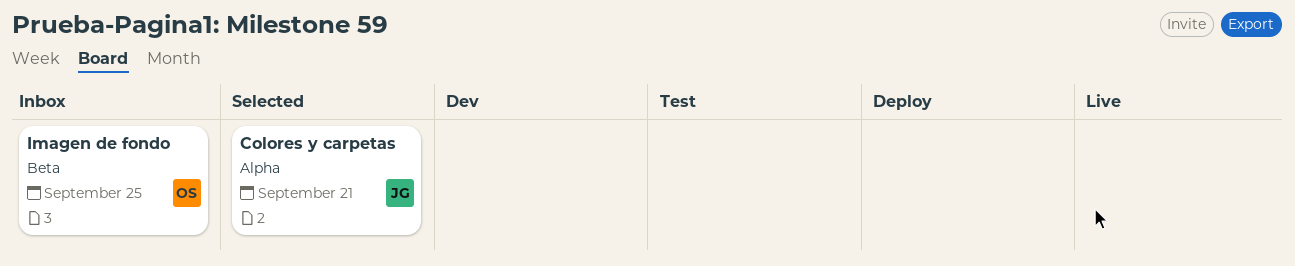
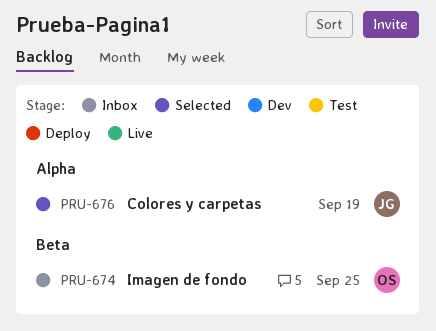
Colores y carpetas, due: Sep 21 -> Sep 19

